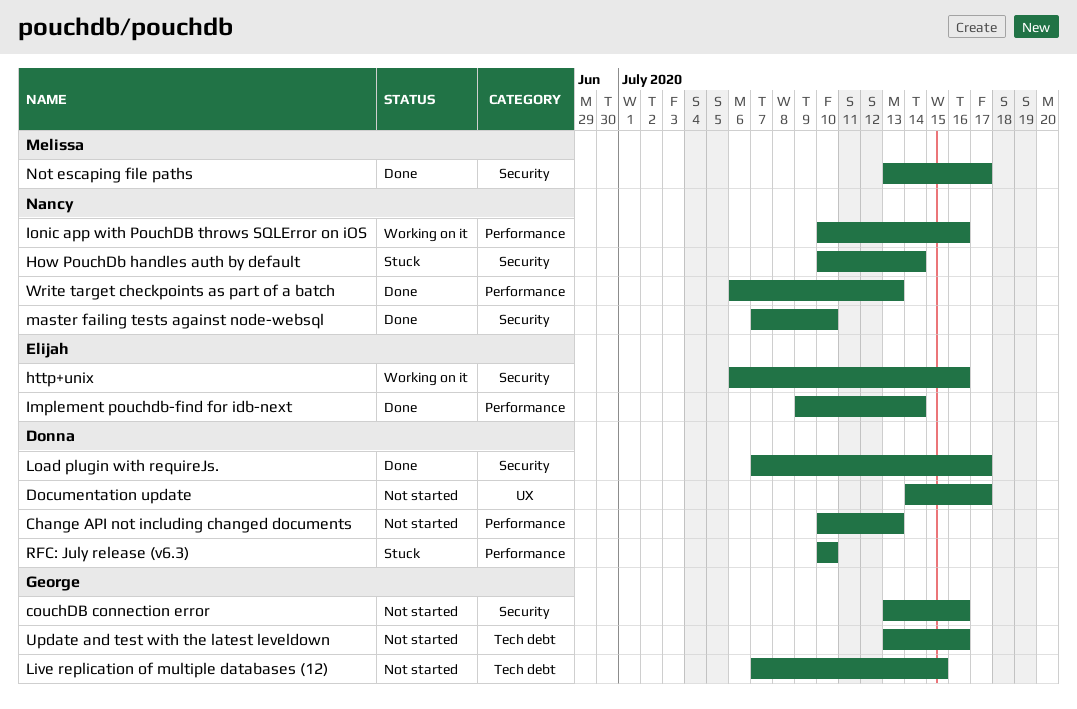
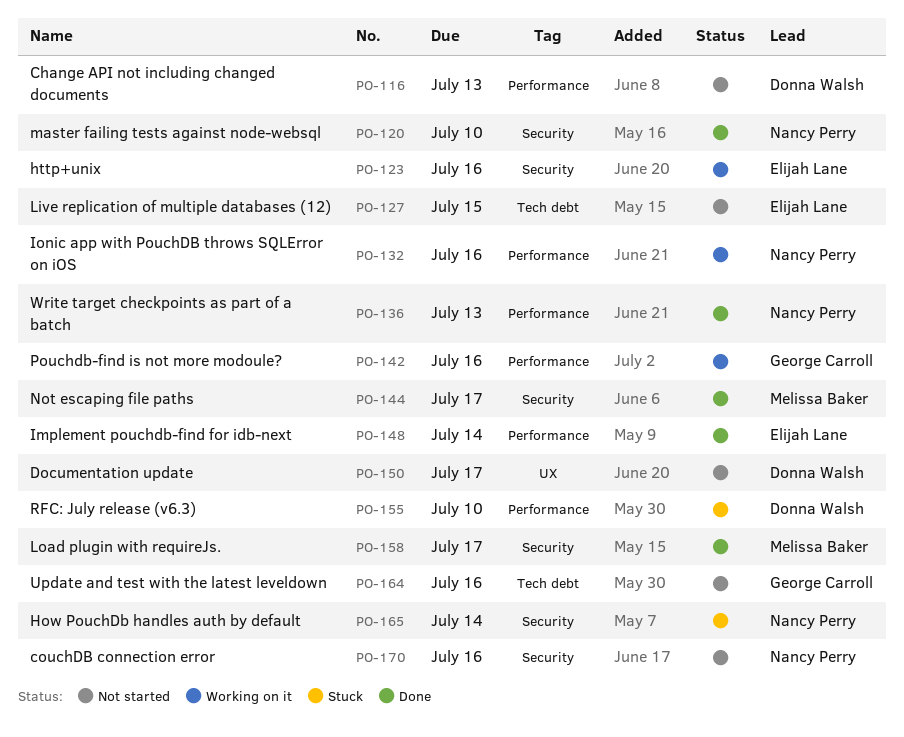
couchDB connection error, owner: George Carroll -> Nancy Perry
Live replication of multiple databases (12), owner: George Carroll -> Elijah Lane
Load plugin with requireJs., owner: Donna Walsh -> Melissa Baker
Pouchdb-find is not more modoule?: none -> present

